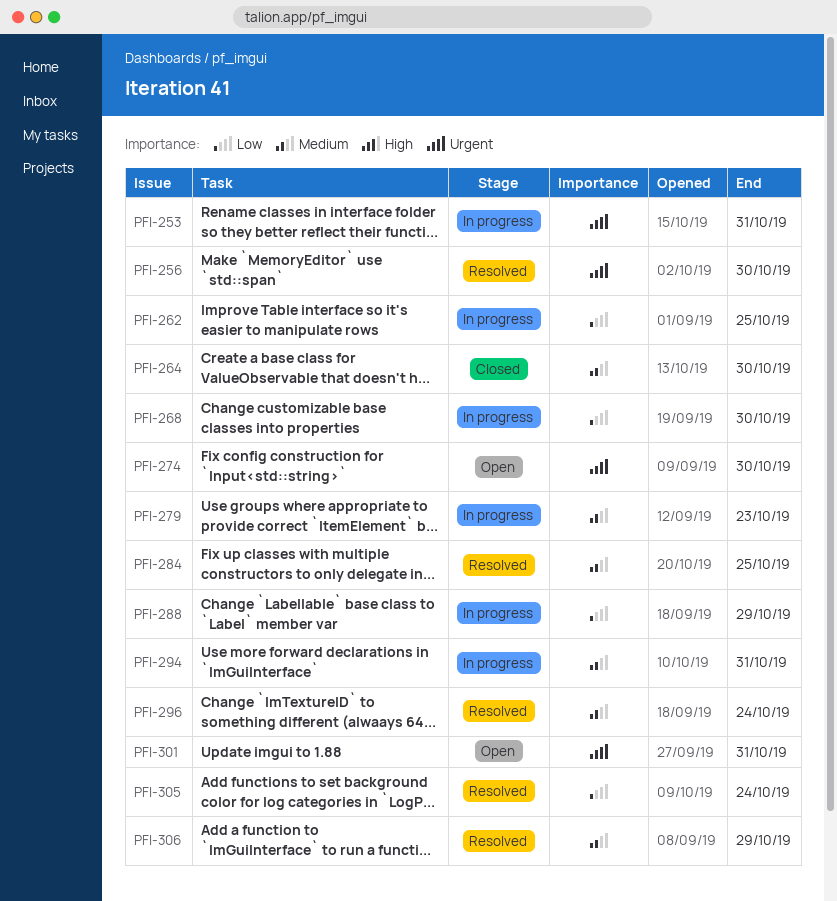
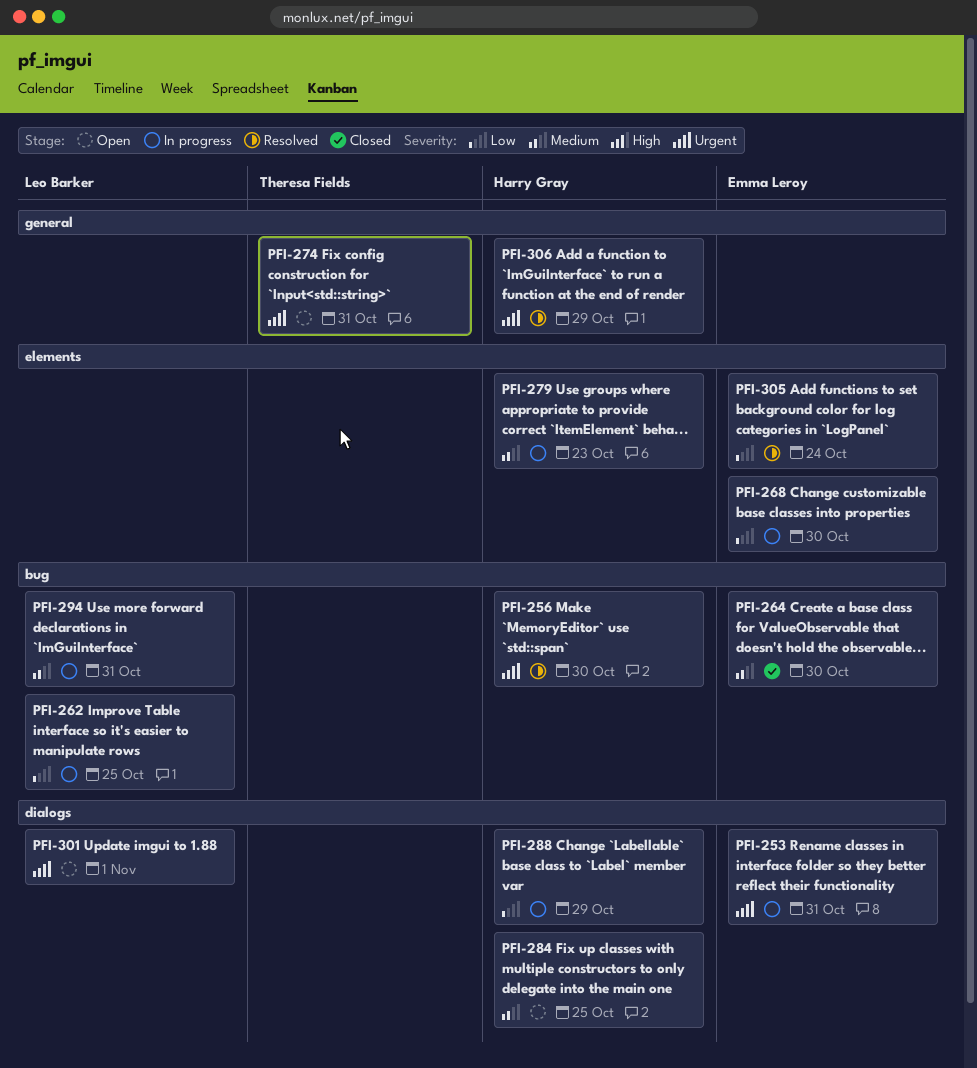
PFI-274, due: Oct 30 -> Oct 31
PFI-284, status: Resolved -> Open
PFI-296: present -> none
PFI-301, due: Oct 31 -> Nov 1
PFI-306, priority: Medium -> Urgent

